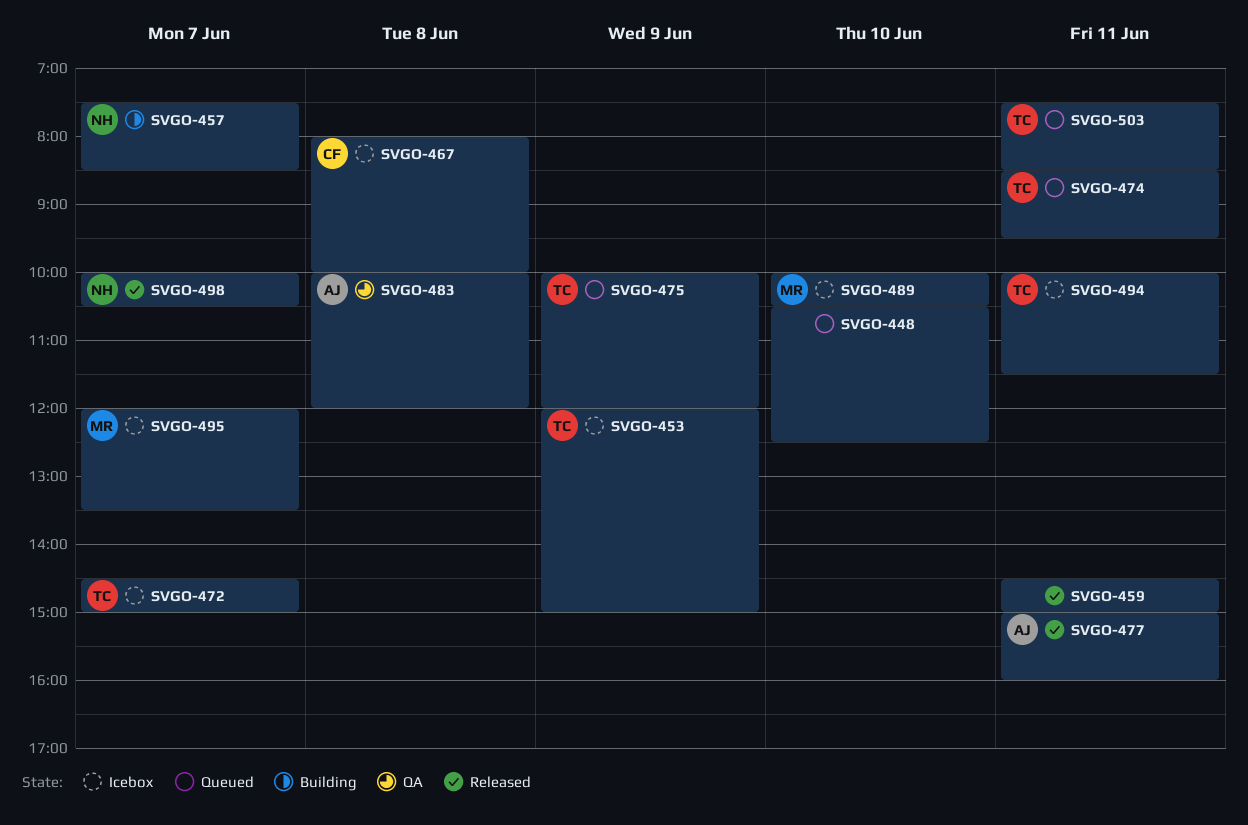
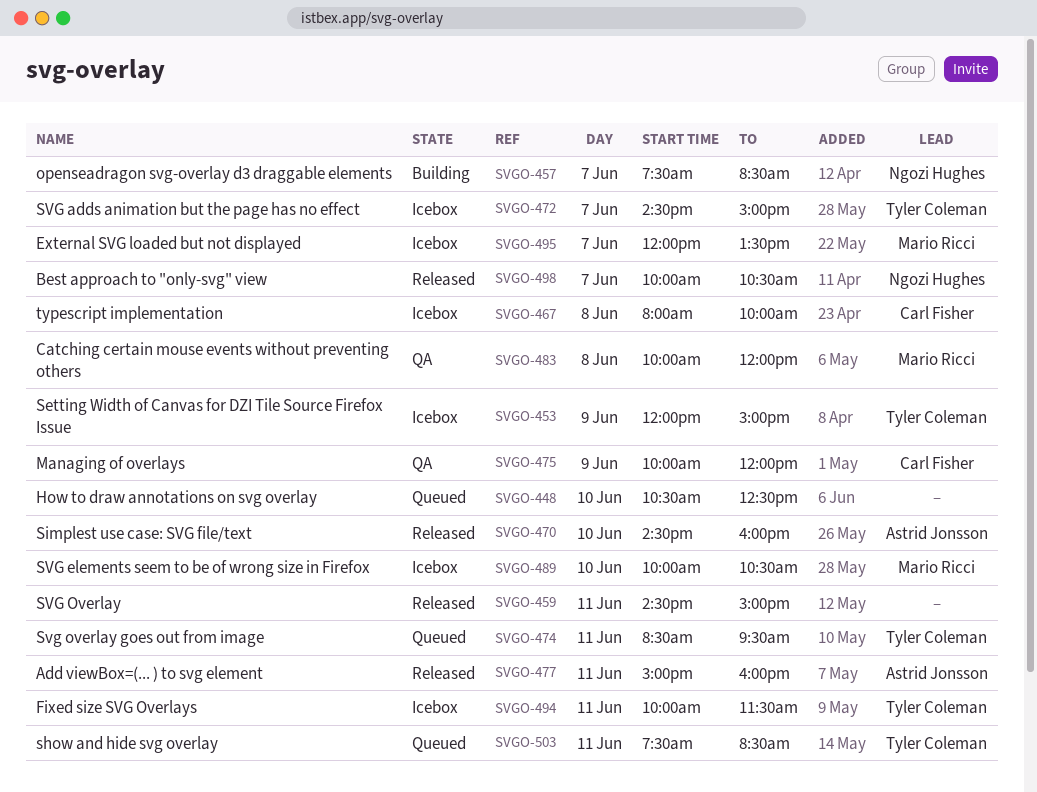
SVGO-470: none -> present
SVGO-475, status: Queued -> QA
SVGO-475, owner: Tyler Coleman -> Carl Fisher
SVGO-483, owner: Astrid Jonsson -> Mario Ricci

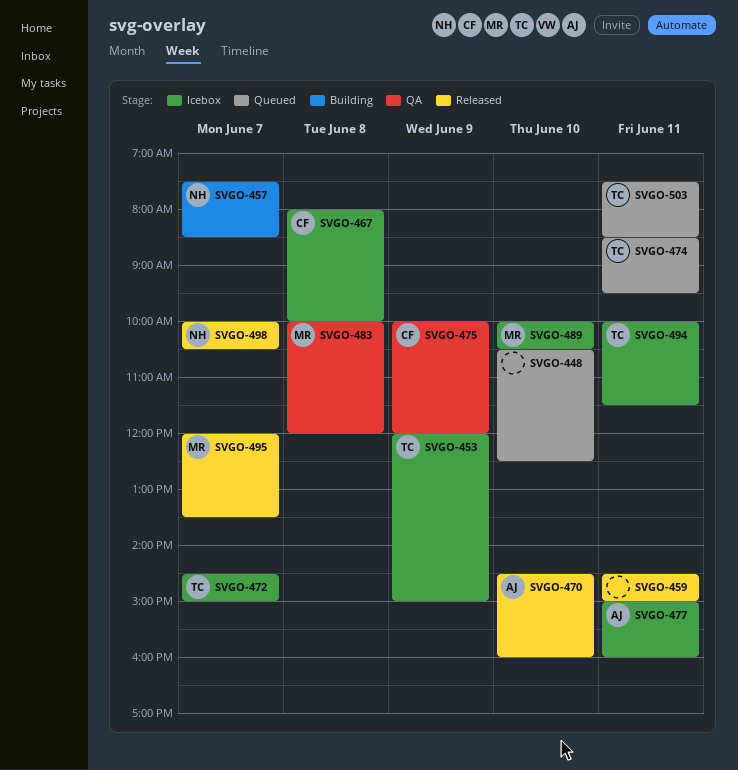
SVGO-477, status: Released -> Icebox
SVGO-495, status: Icebox -> Released

